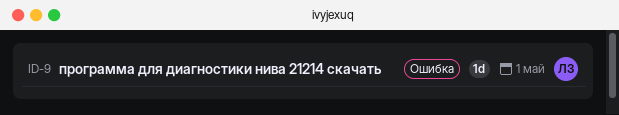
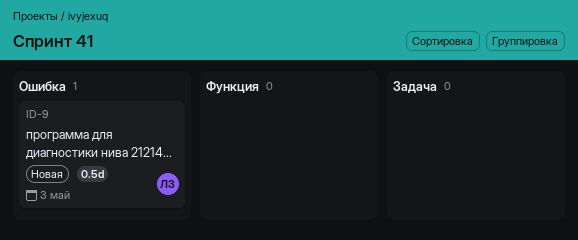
ID-9, estimate: 1d -> 0.5d
ID-9, due: May 1 -> May 3

